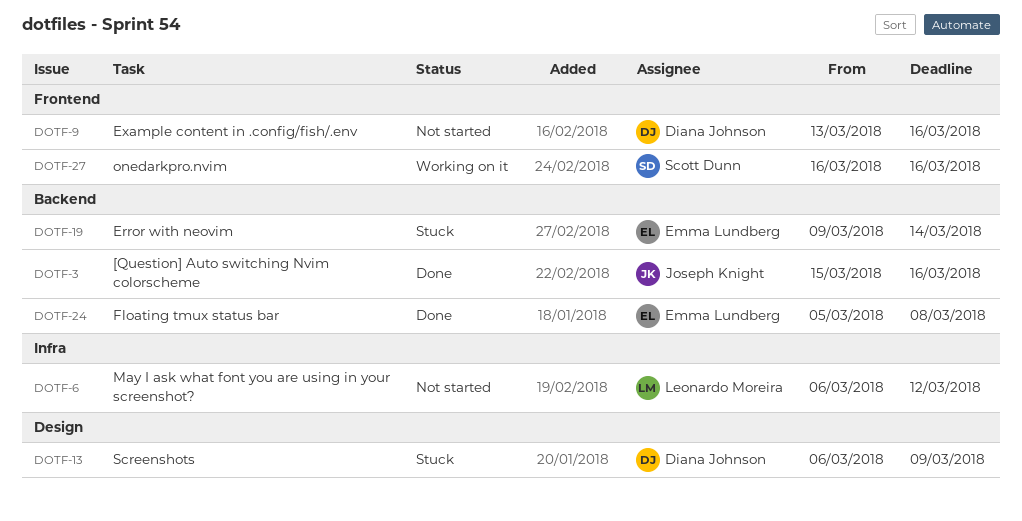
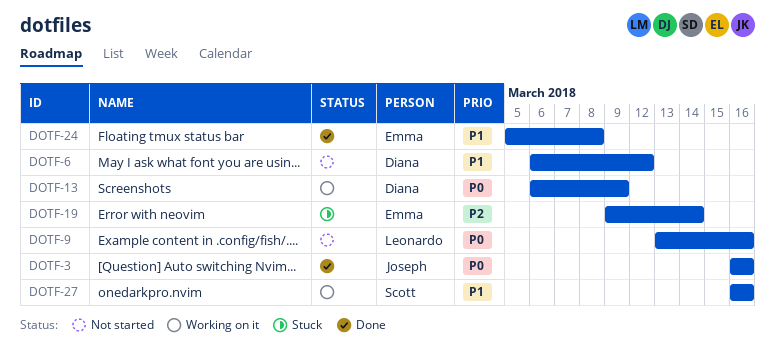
DOTF-3, start: Mar 15 -> Mar 16
DOTF-6, owner: Leonardo Moreira -> Diana Johnson
DOTF-9, owner: Diana Johnson -> Leonardo Moreira
DOTF-13, status: Stuck -> Working on it

